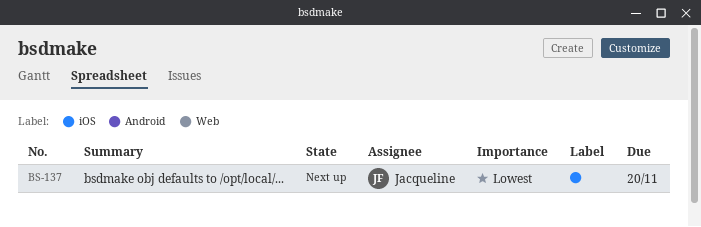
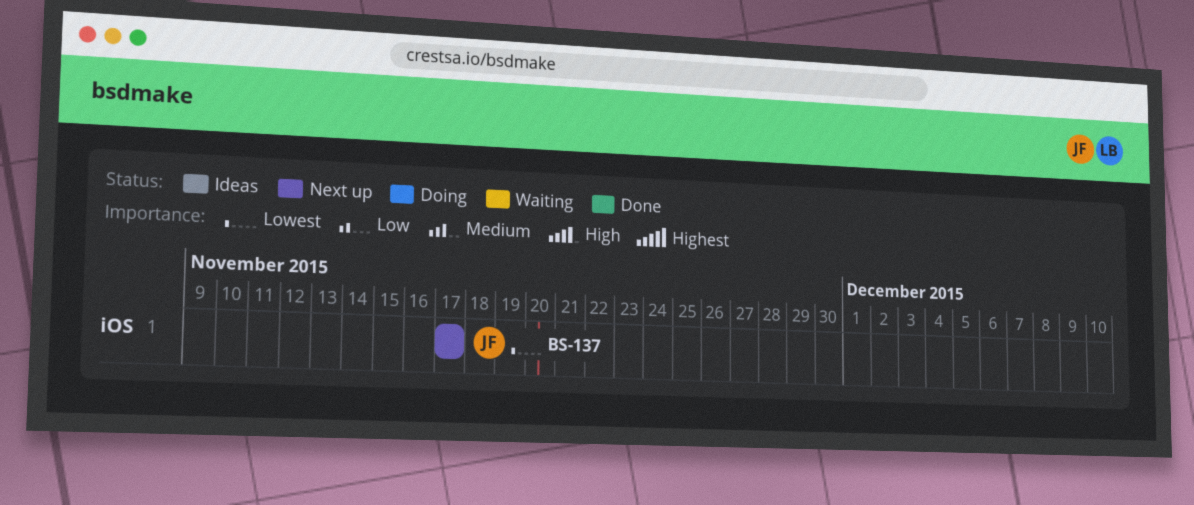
BS-137, due: Nov 20 -> Nov 17

